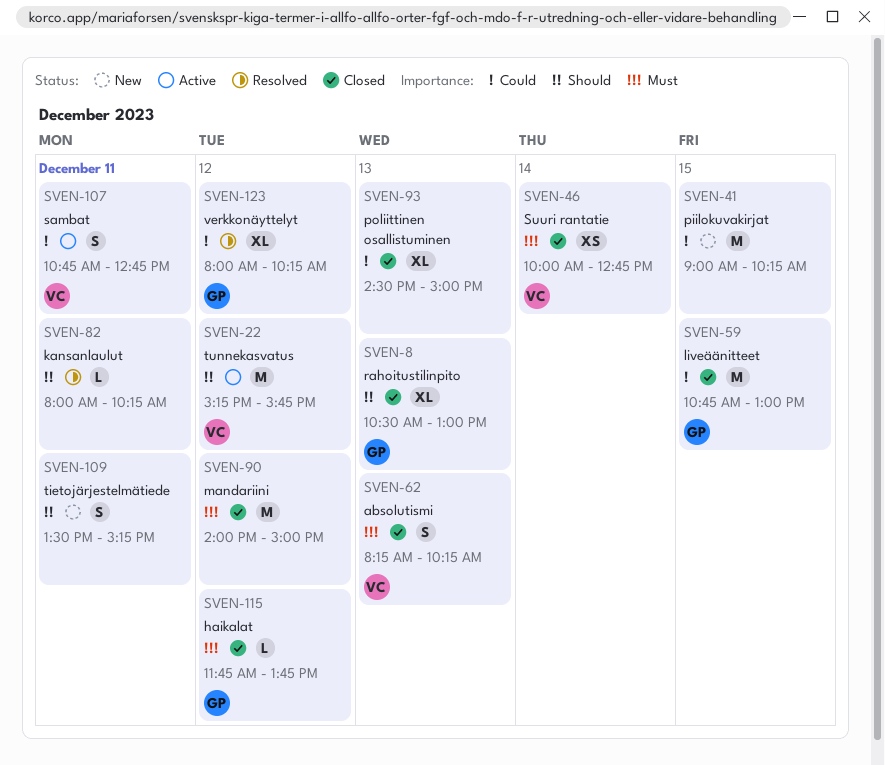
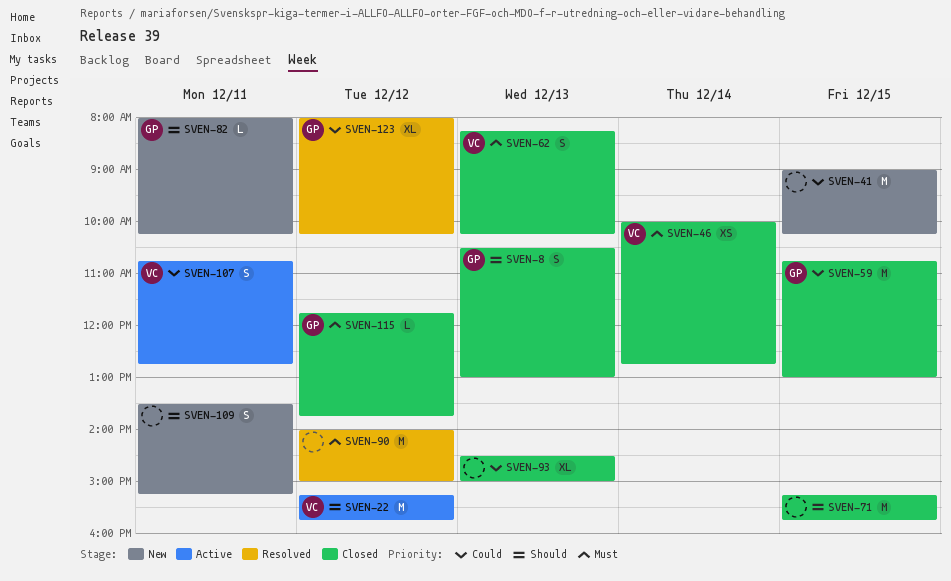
SVEN-8, estimate: XL -> S
SVEN-71: none -> present
SVEN-82, status: Resolved -> New
SVEN-82, owner: none -> GP
SVEN-90, status: Closed -> Resolved

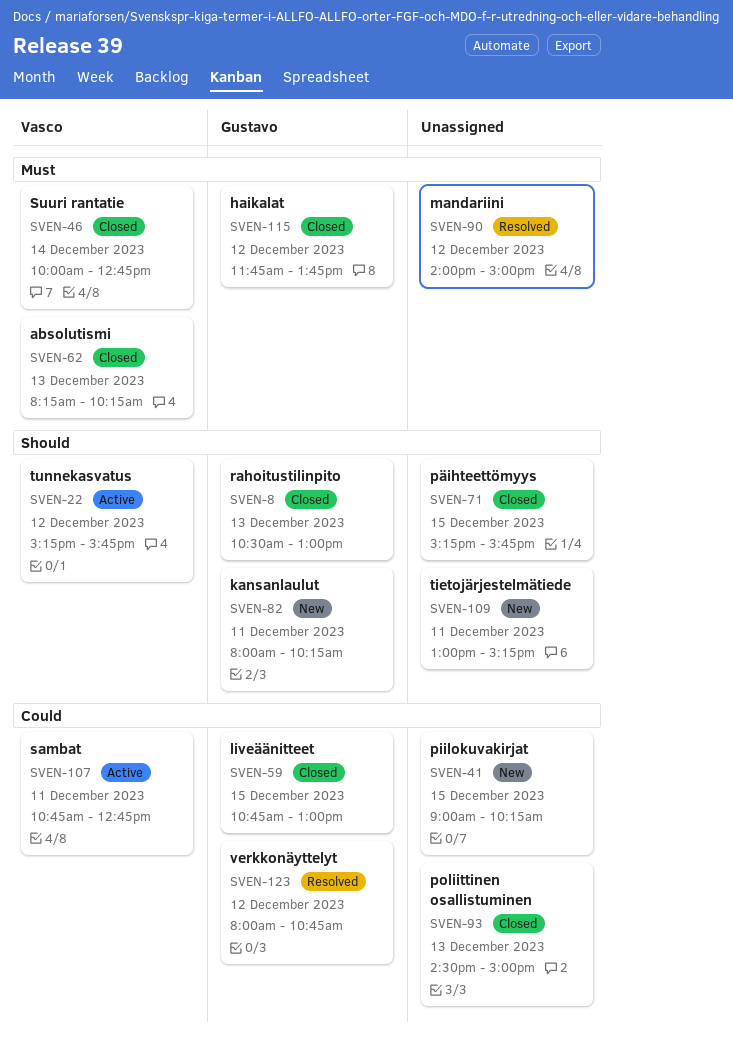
SVEN-109, begins: 13:30 -> 13:00
SVEN-123, ends: 10:15 -> 10:45

